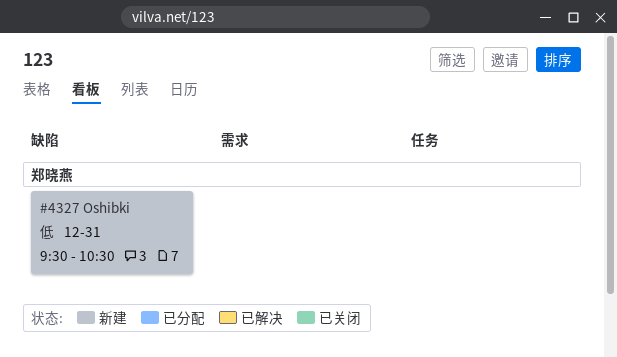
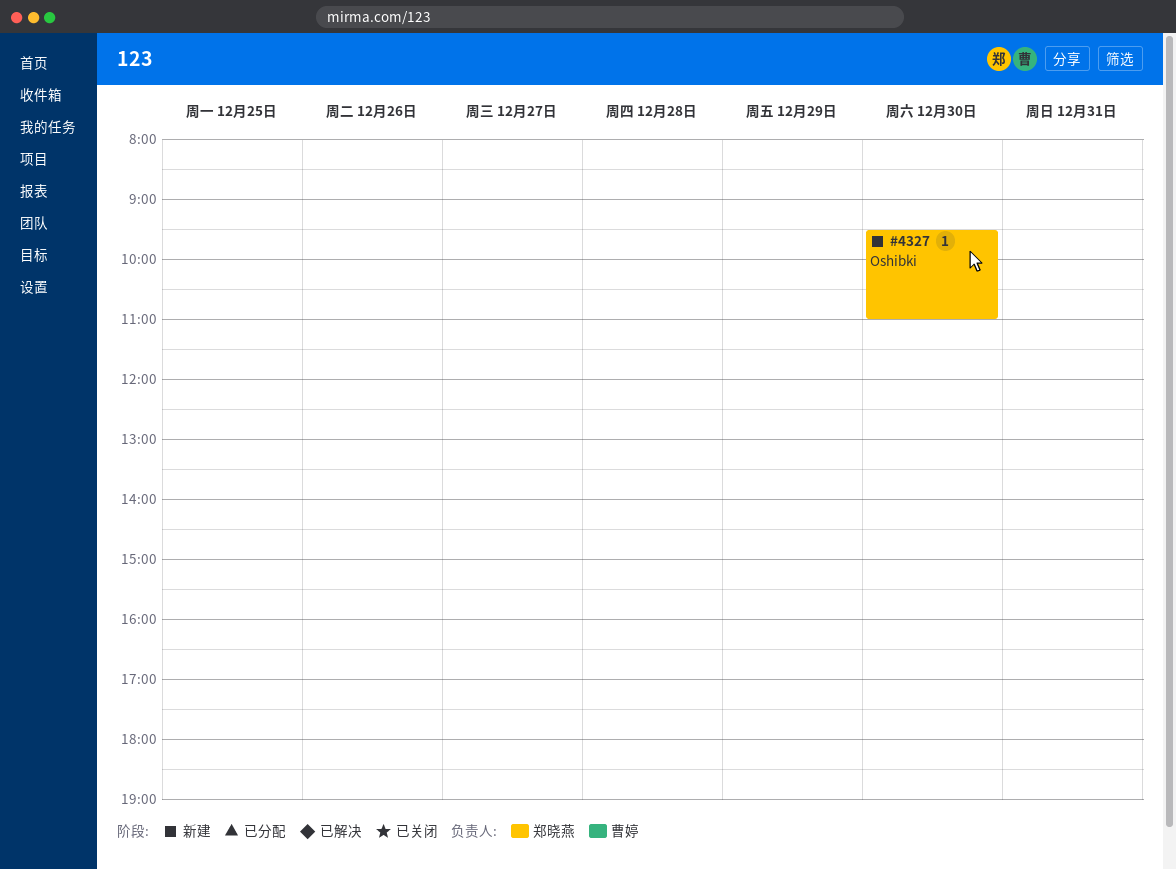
#4327, day: Dec 31 -> Dec 30
#4327, ends: 10:30 -> 11:00

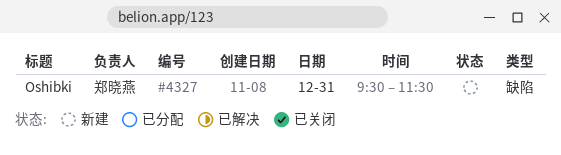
#4327, day: Dec 30 -> Dec 31
#4327, ends: 11:00 -> 11:30

